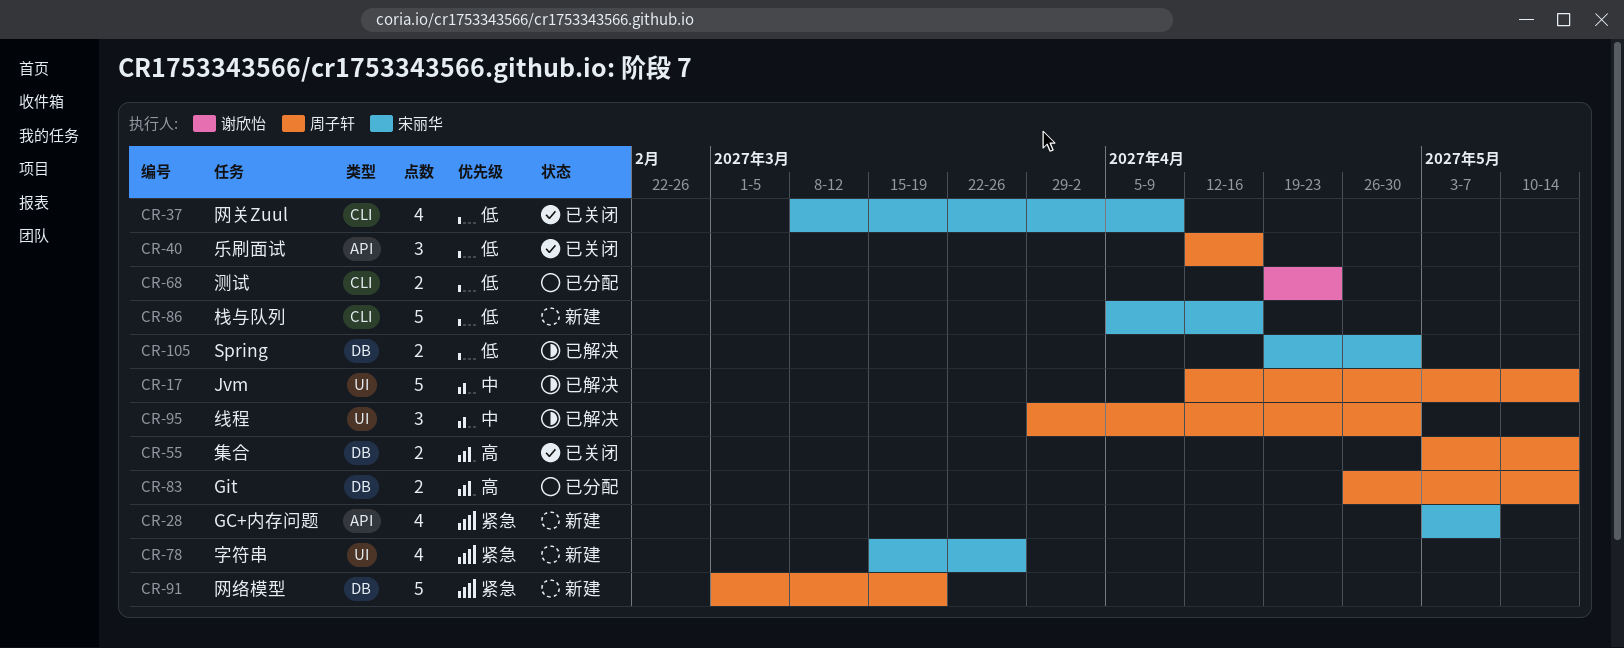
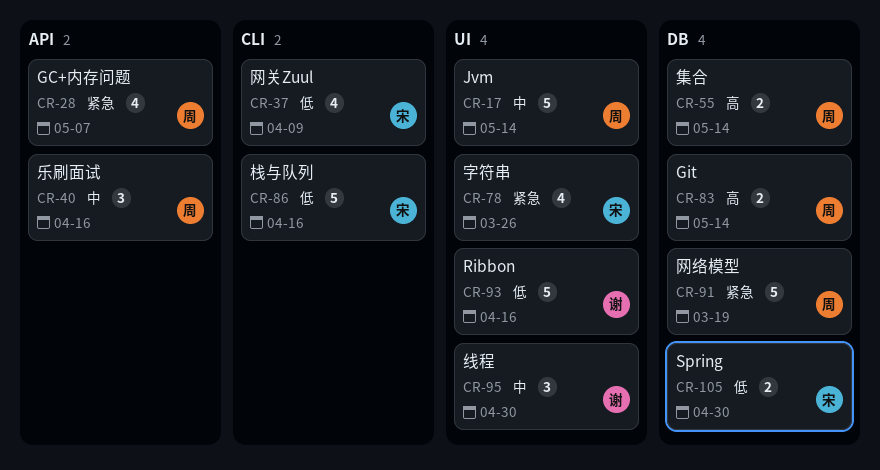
CR-28, owner: 宋丽华 -> 周子轩
CR-40, priority: 低 -> 中
CR-68: present -> none
CR-93: none -> present
CR-95, owner: 周子轩 -> 谢欣怡

